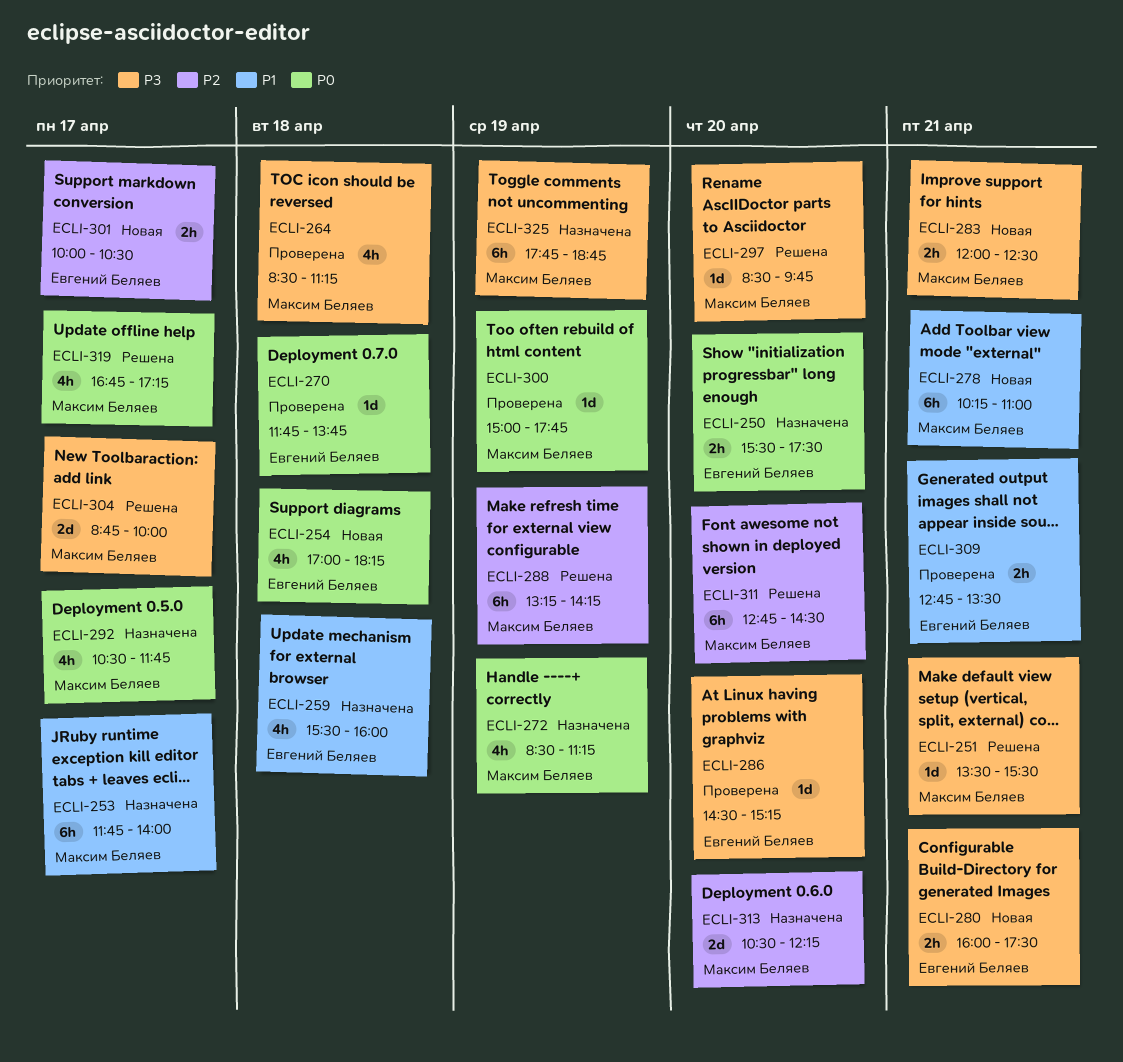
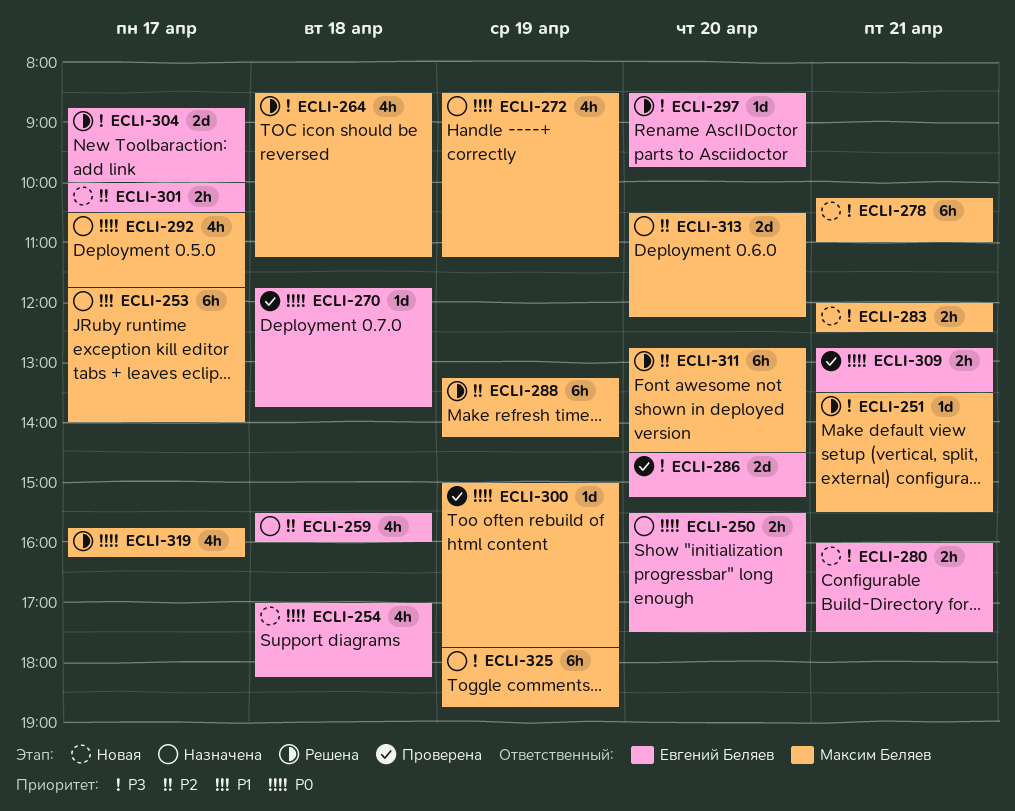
ECLI-259, priority: P1 -> P2
ECLI-264, status: Проверена -> Решена
ECLI-278, priority: P1 -> P3
ECLI-286, estimate: 1d -> 2d
ECLI-297, owner: Максим Беляев -> Евгений Беляев
ECLI-304, owner: Максим Беляев -> Евгений Беляев
ECLI-309, priority: P1 -> P0
ECLI-319, begins: 16:45 -> 15:45
ECLI-319, ends: 17:15 -> 16:15

